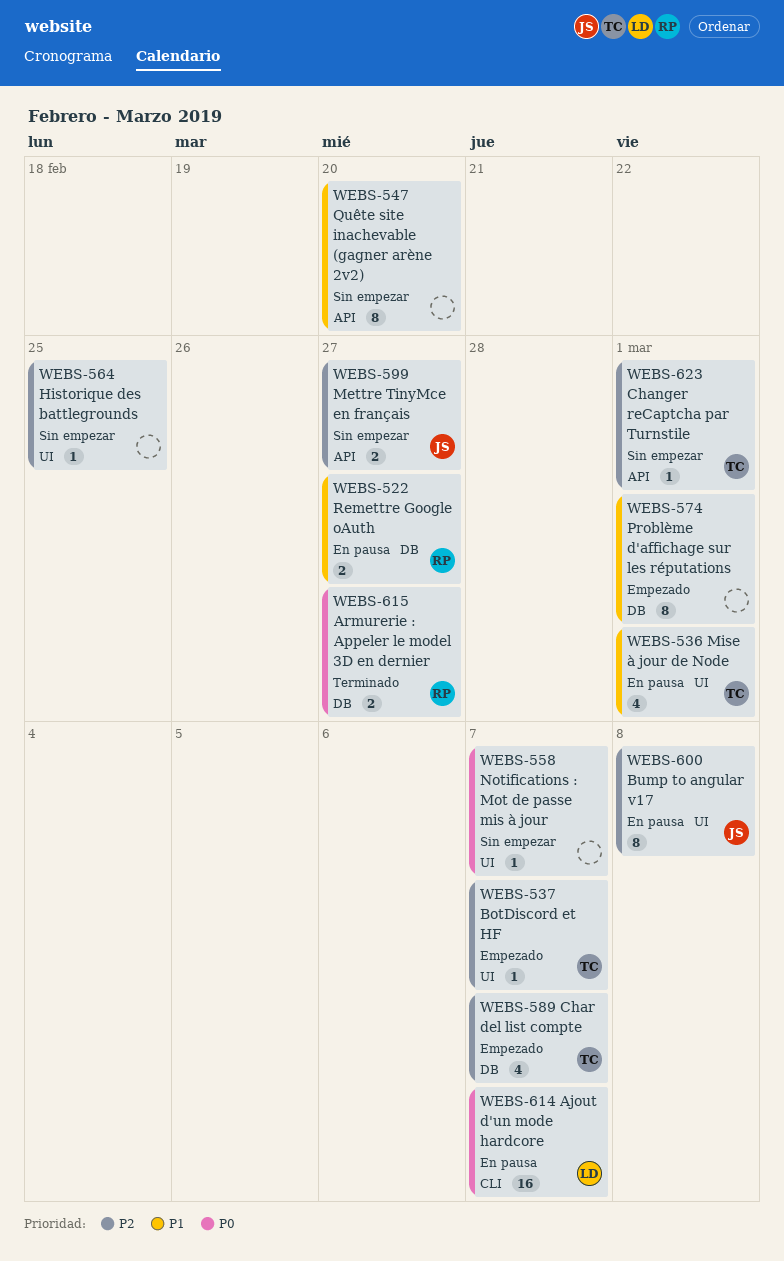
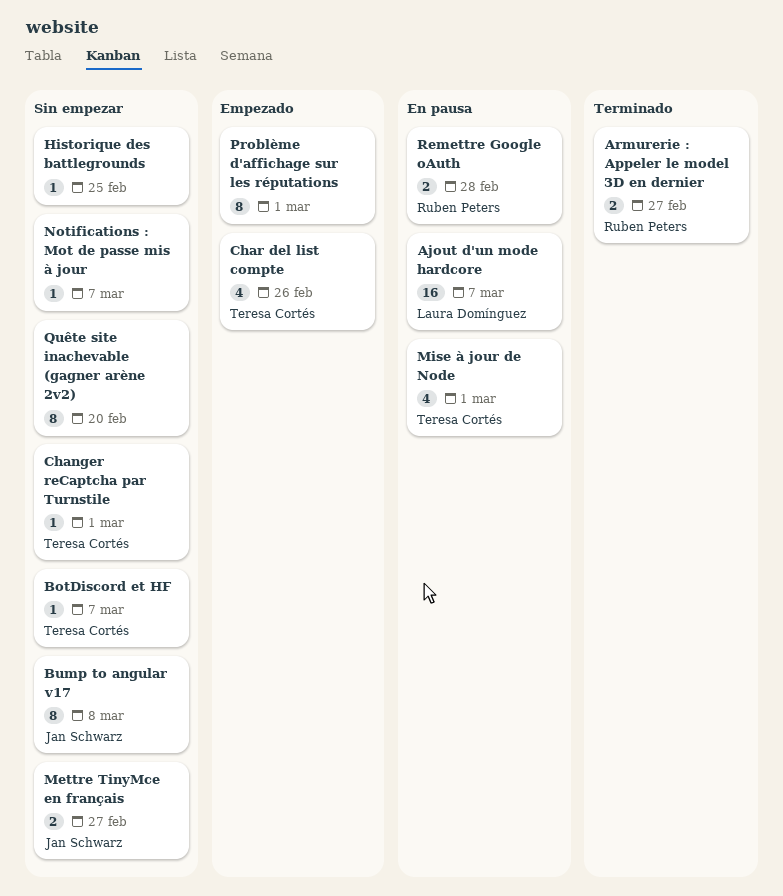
BotDiscord et HF, status: Empezado -> Sin empezar
Bump to angular v17, status: En pausa -> Sin empezar
Char del list compte, due: Mar 7 -> Feb 26
Remettre Google oAuth, due: Feb 27 -> Feb 28

